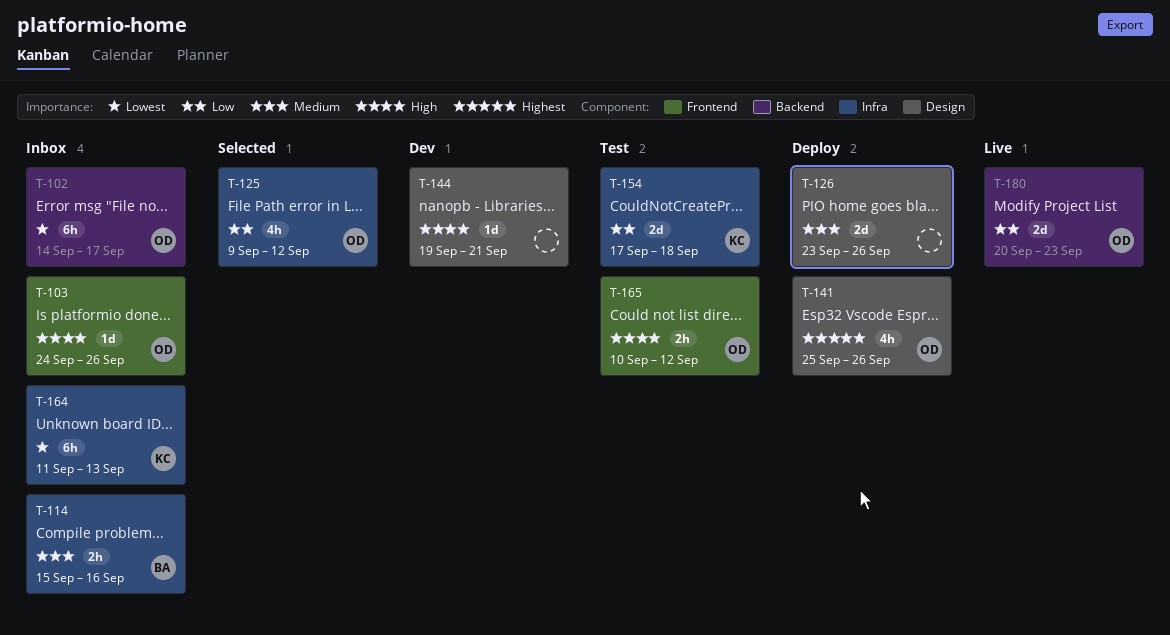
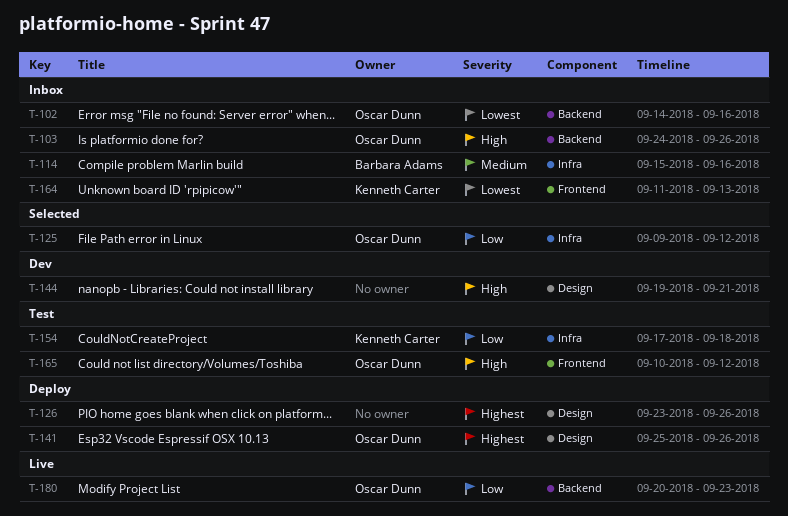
T-102, due: Sep 17 -> Sep 16
T-103, label: Frontend -> Backend
T-126, priority: Medium -> Highest
T-164, label: Infra -> Frontend

